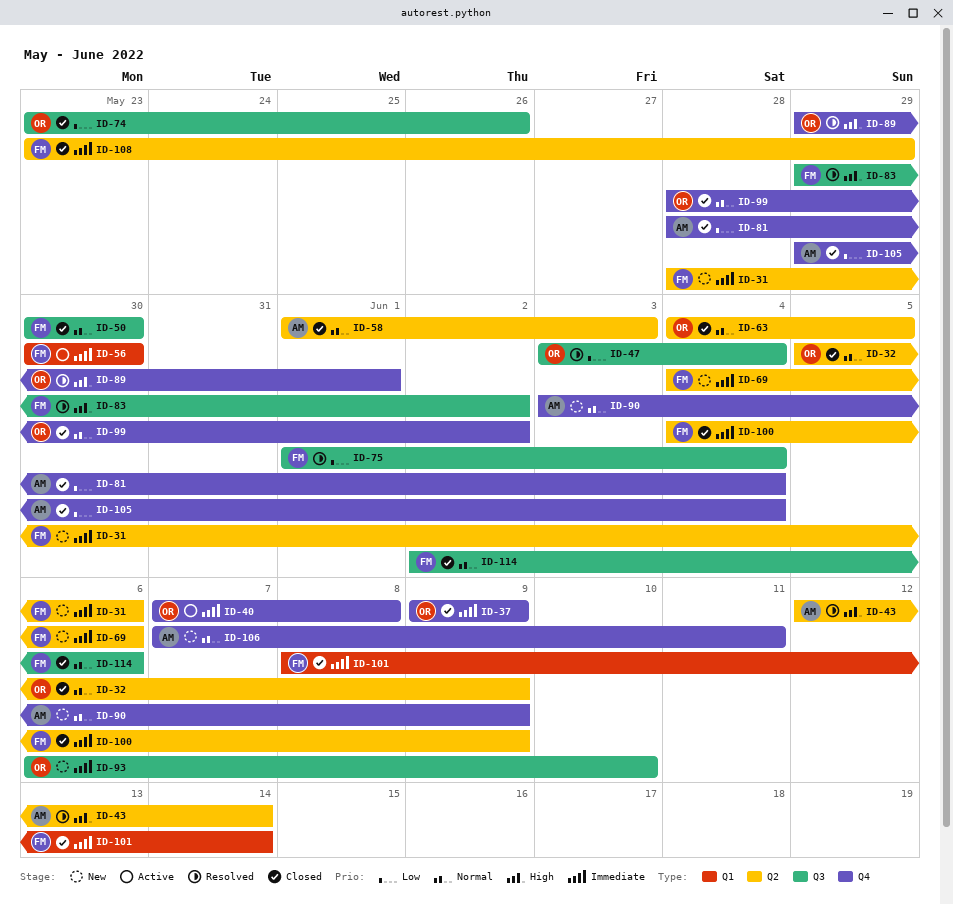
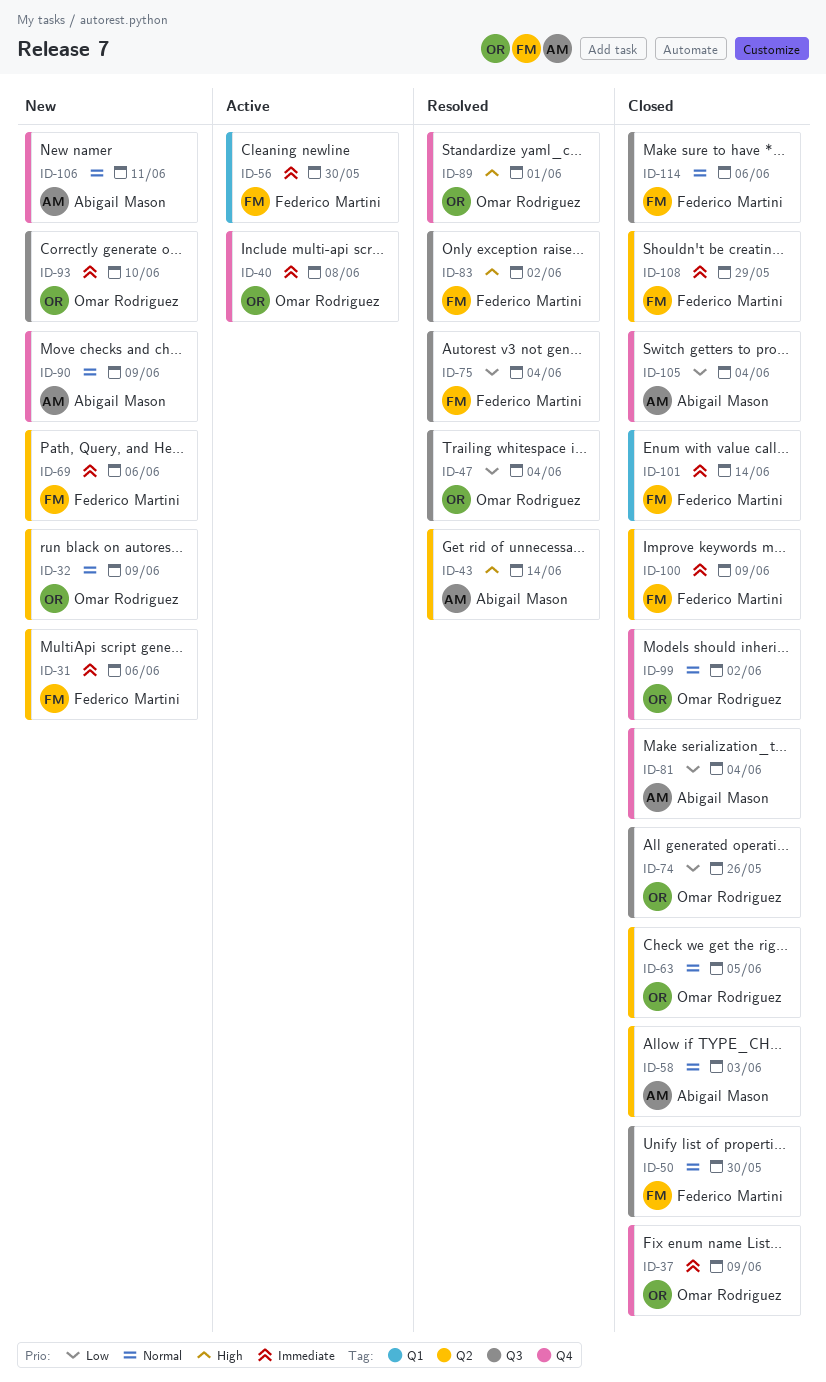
ID-32, status: Closed -> New

